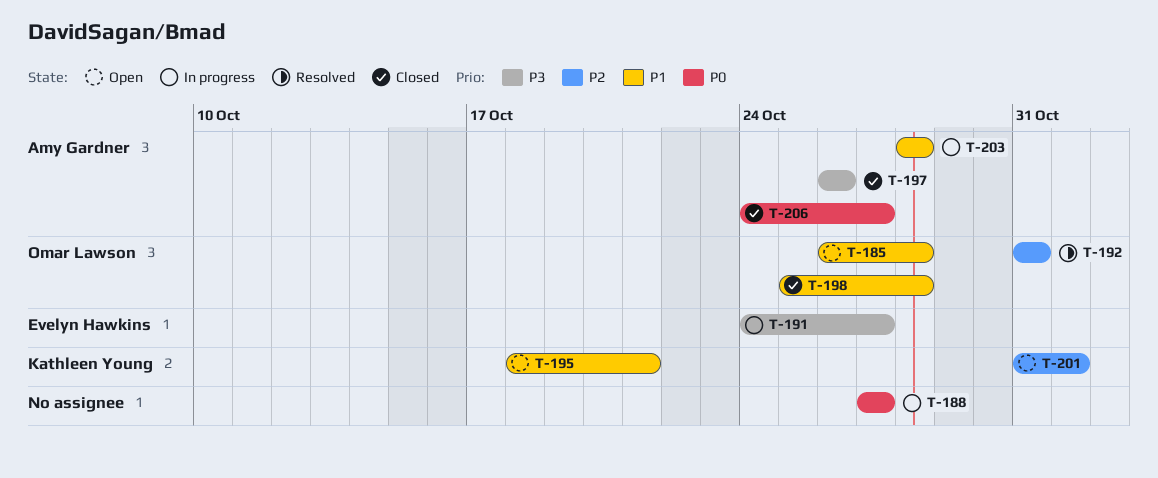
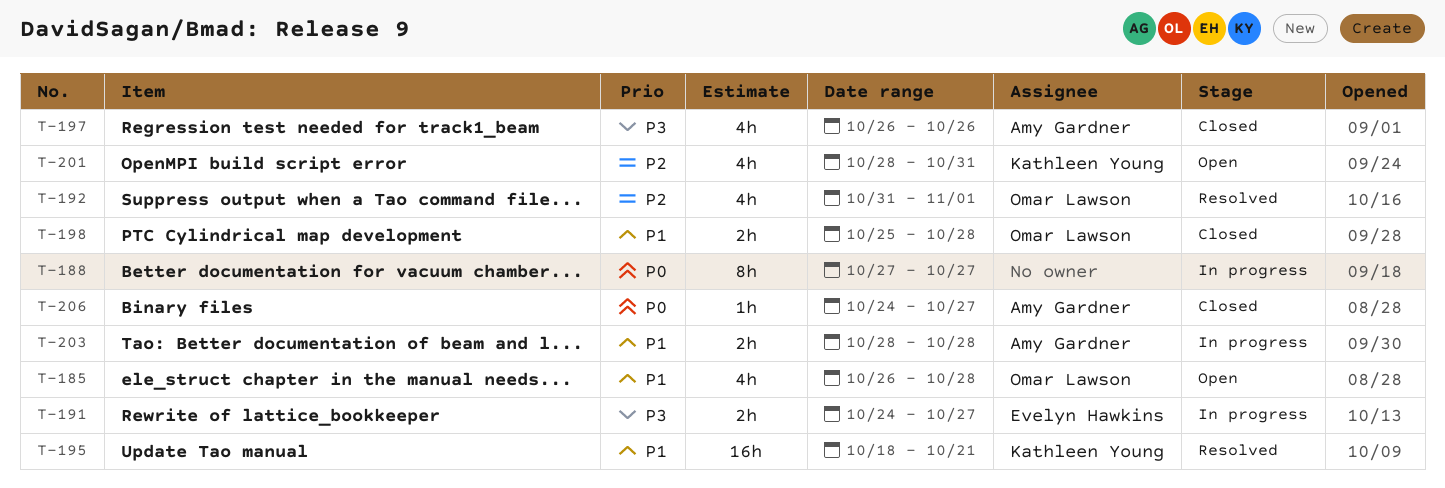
T-192, due: Oct 31 -> Nov 1
T-195, status: Open -> Resolved
T-201, start: Oct 31 -> Oct 28
T-201, due: Nov 1 -> Oct 31

